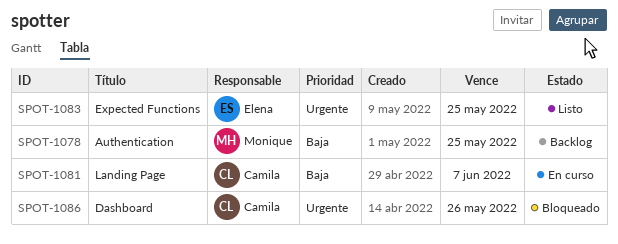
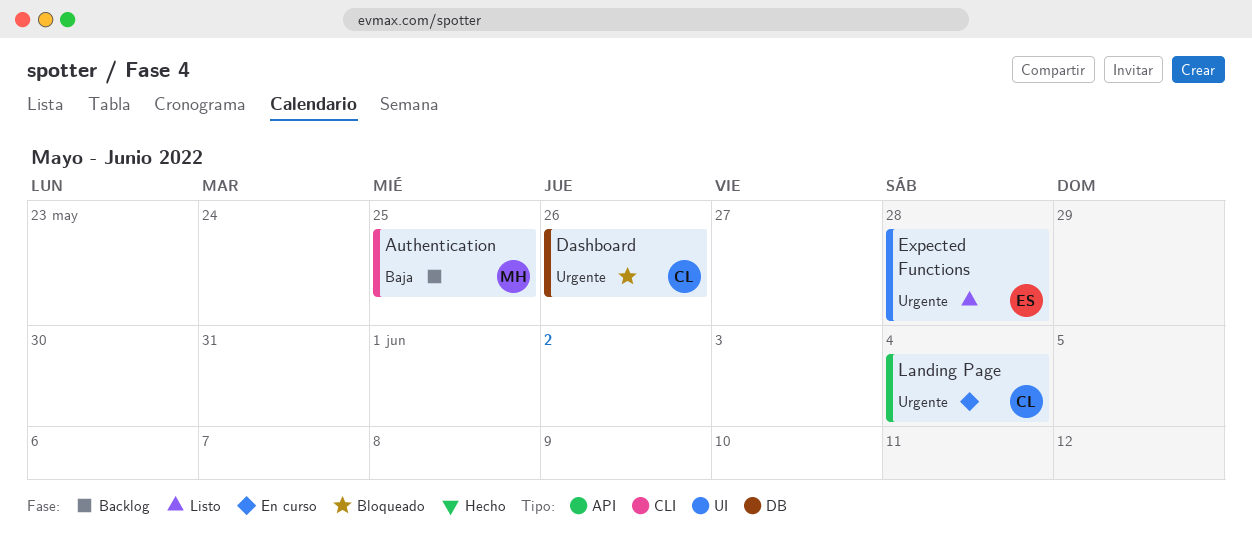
Expected Functions, due: May 25 -> May 28
Landing Page, priority: Baja -> Urgente
Landing Page, due: Jun 7 -> Jun 4

